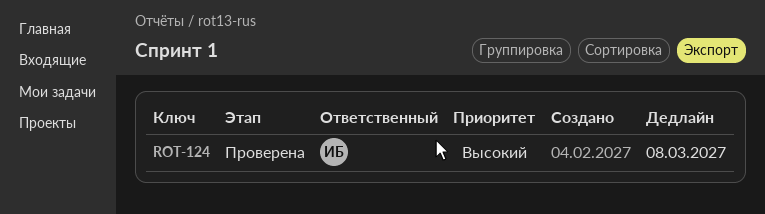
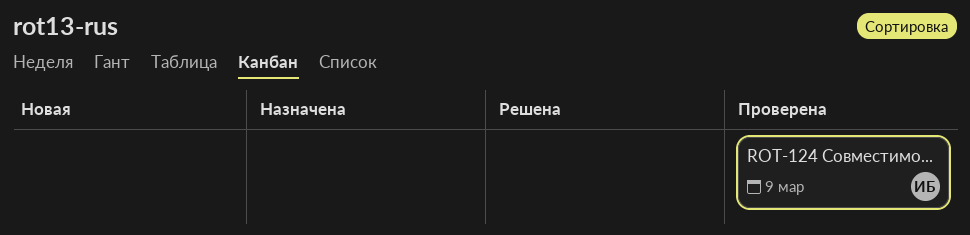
ROT-124, due: Mar 8 -> Mar 9

